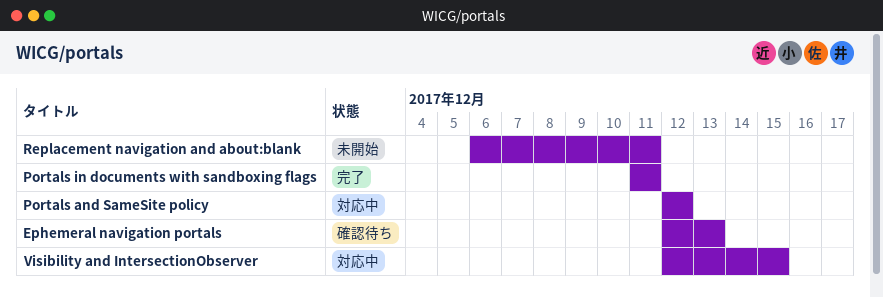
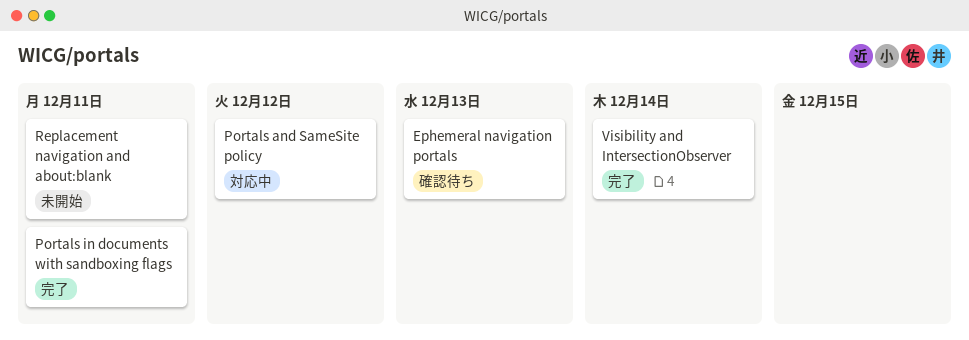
Visibility and IntersectionObserver, status: 対応中 -> 完了
Visibility and IntersectionObserver, due: Dec 15 -> Dec 14

